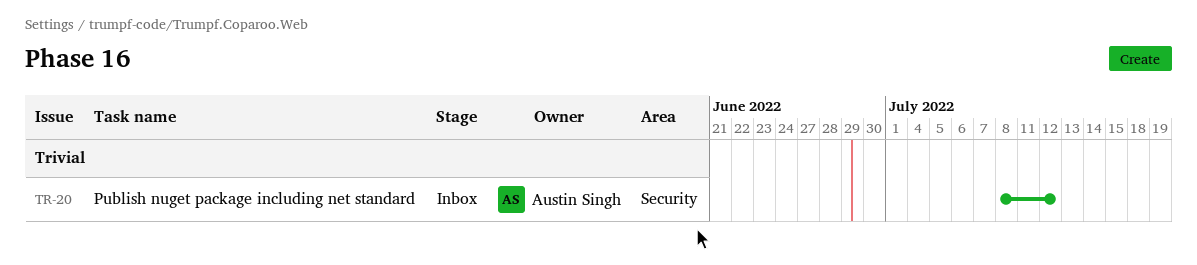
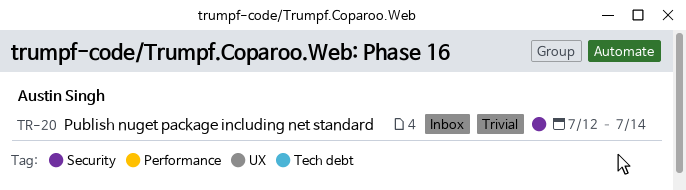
TR-20, start: Jul 8 -> Jul 12
TR-20, due: Jul 12 -> Jul 14

